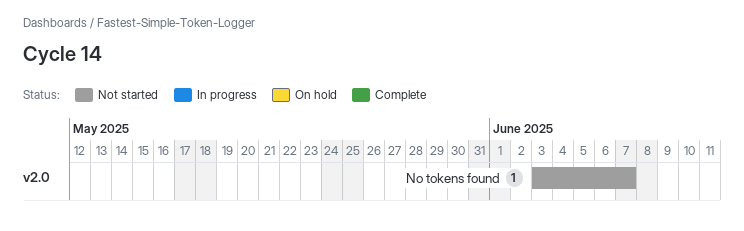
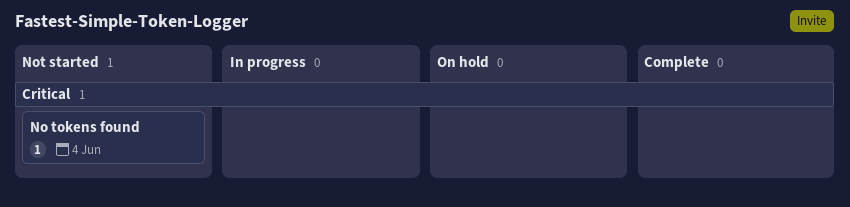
No tokens found, due: Jun 7 -> Jun 4

